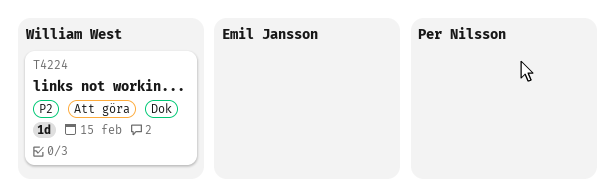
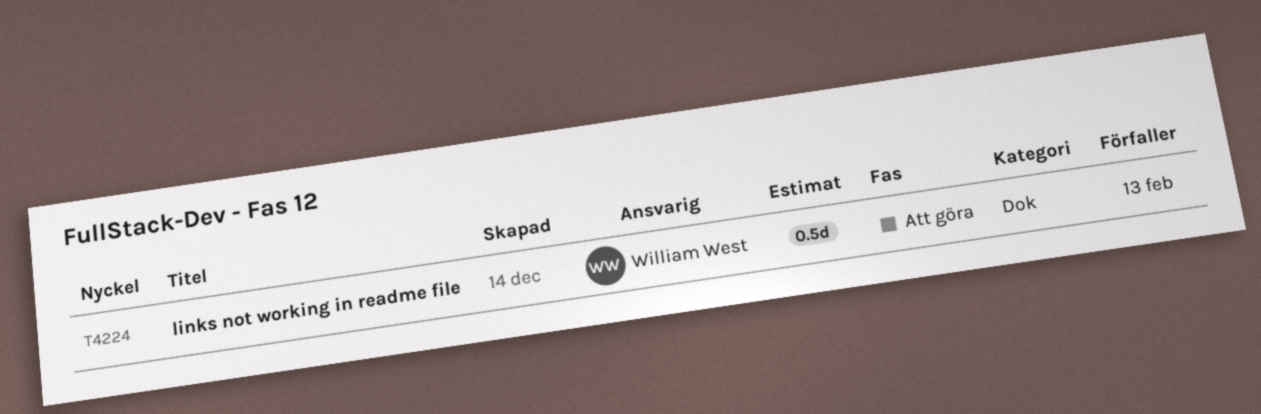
T4224, estimate: 1d -> 0.5d
T4224, due: Feb 15 -> Feb 13

